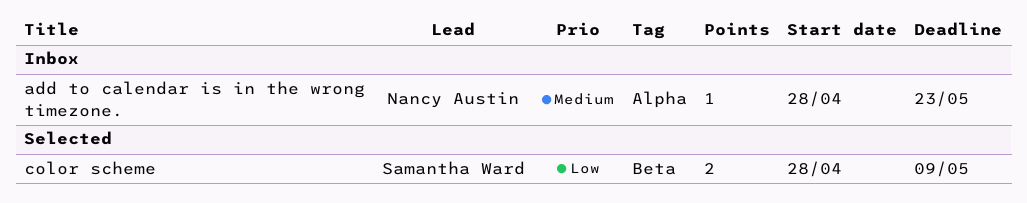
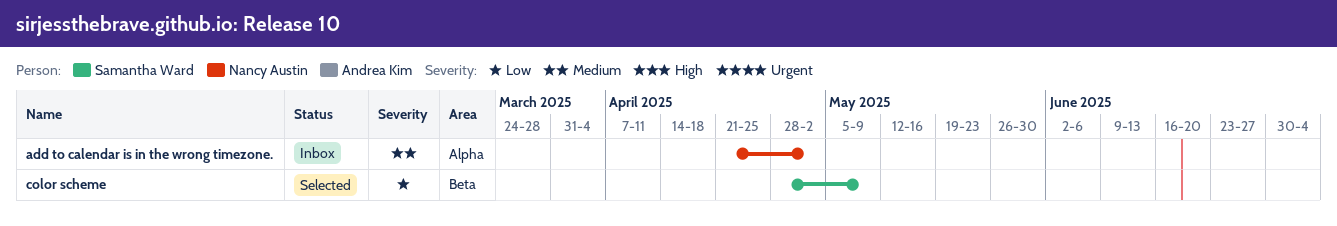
add to calendar is in the wrong timezone., start: Apr 28 -> Apr 21
add to calendar is in the wrong timezone., due: May 23 -> May 2

